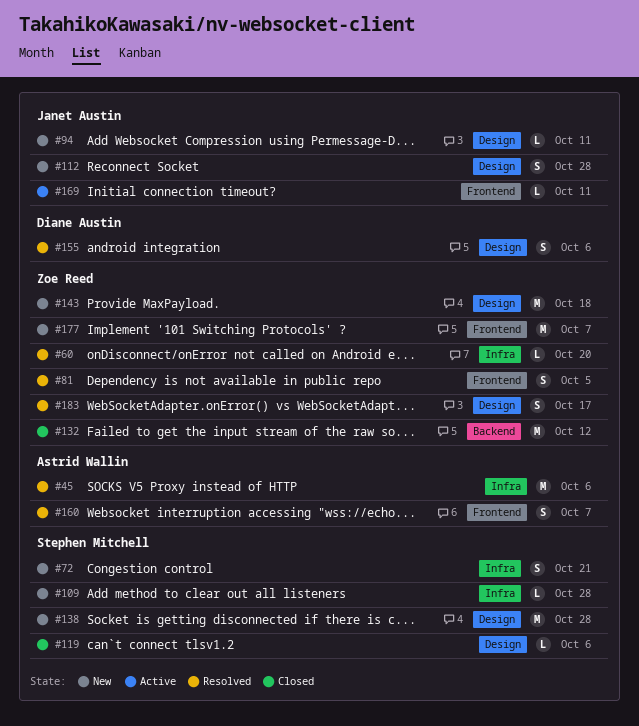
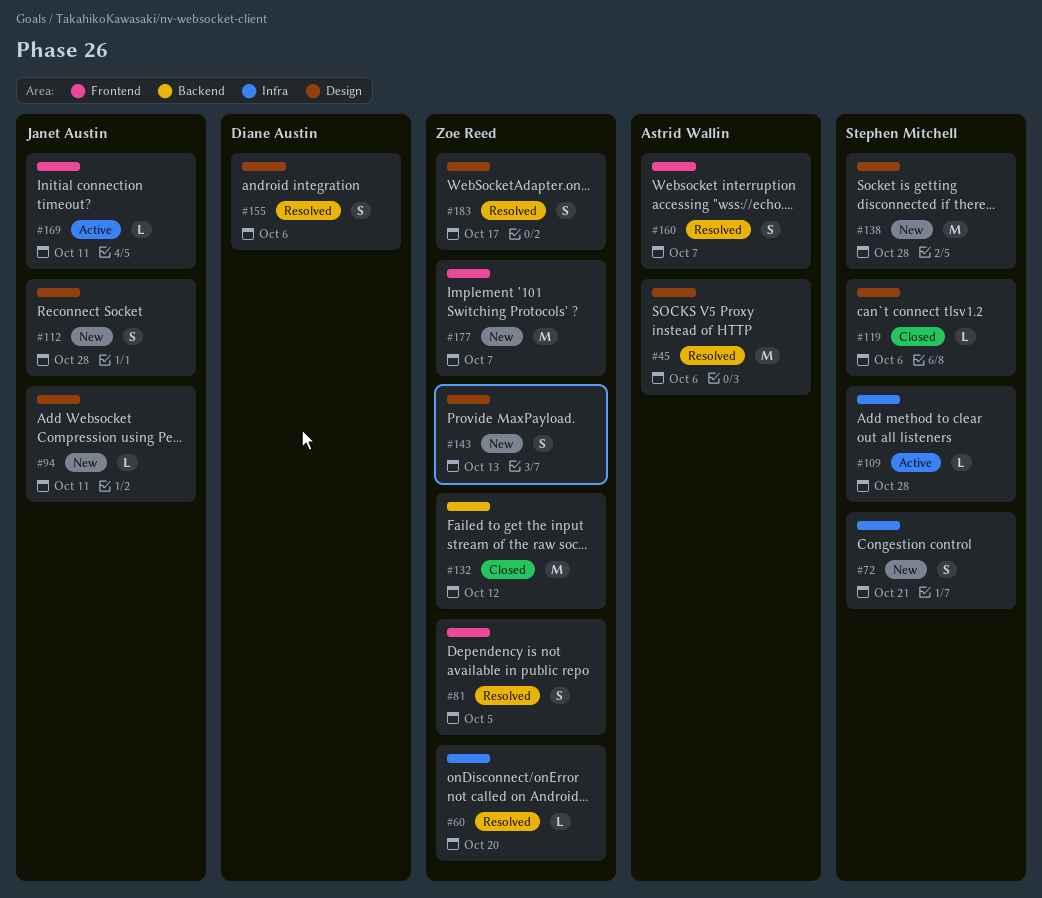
#45, label: Infra -> Design
#109, status: New -> Active
#143, estimate: M -> S
#143, due: Oct 18 -> Oct 13

